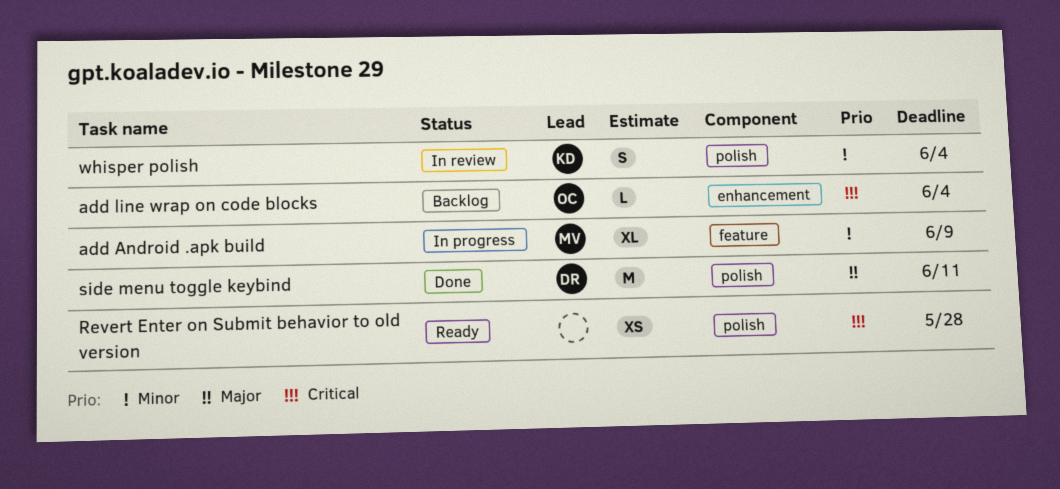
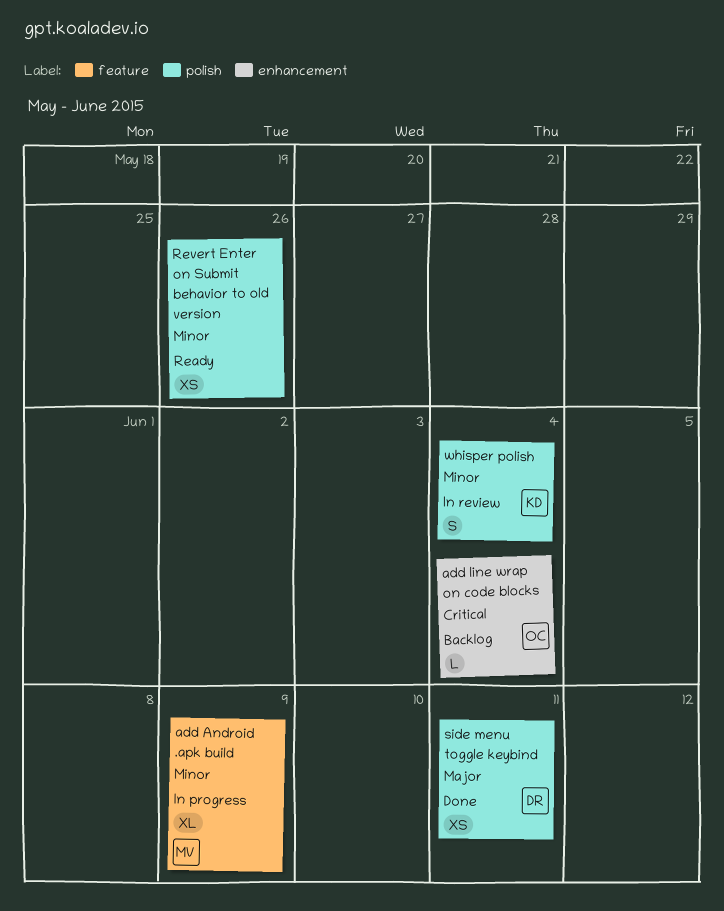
Revert Enter on Submit behavior to old version, priority: Critical -> Minor
Revert Enter on Submit behavior to old version, due: May 28 -> May 26
side menu toggle keybind, estimate: M -> XS

